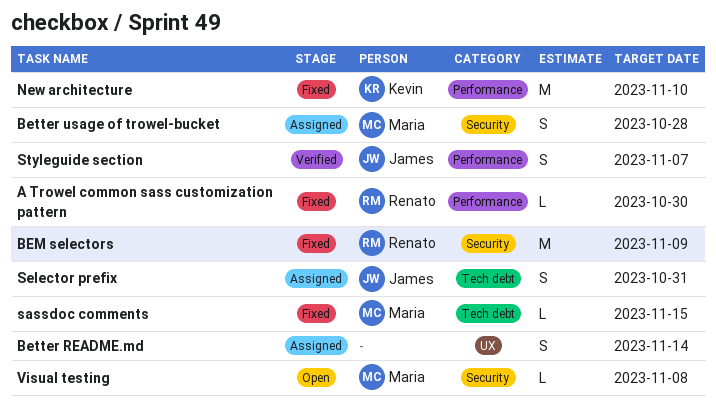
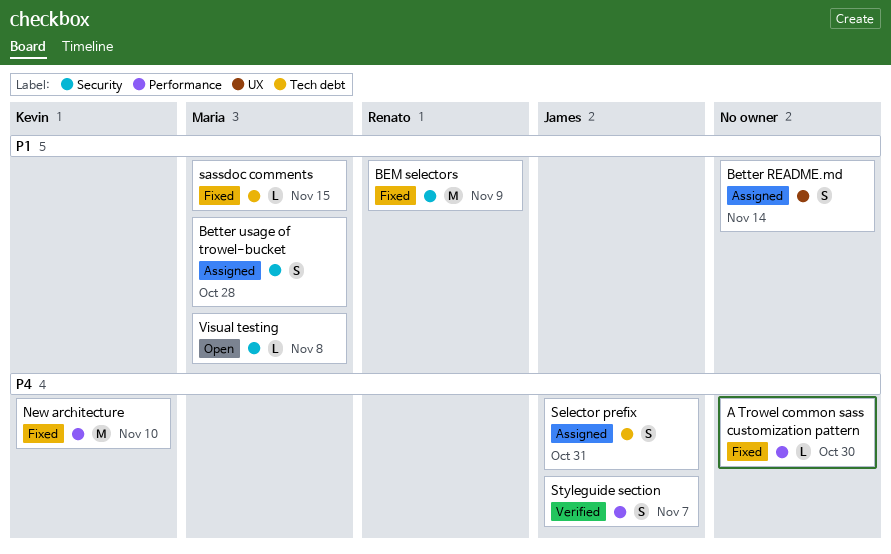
A Trowel common sass customization pattern, owner: Renato -> none

